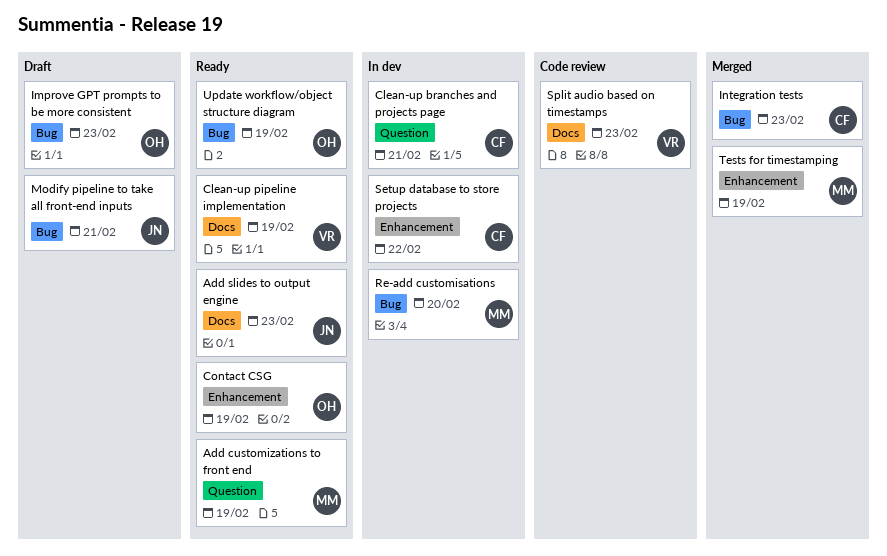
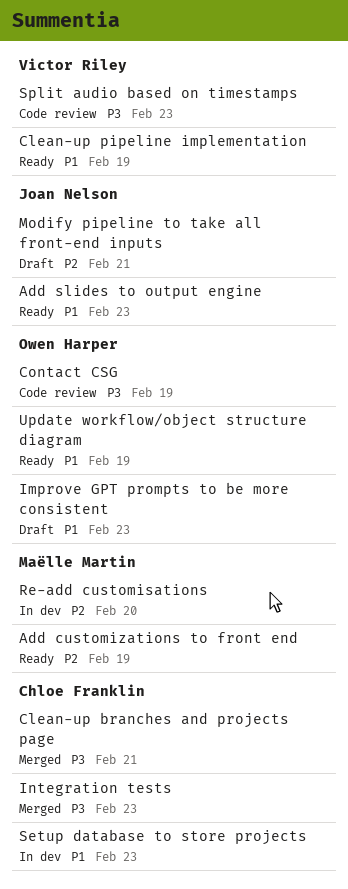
Clean-up branches and projects page, status: In dev -> Merged
Contact CSG, status: Ready -> Code review
Setup database to store projects, due: Feb 22 -> Feb 23
Tests for timestamping: present -> none

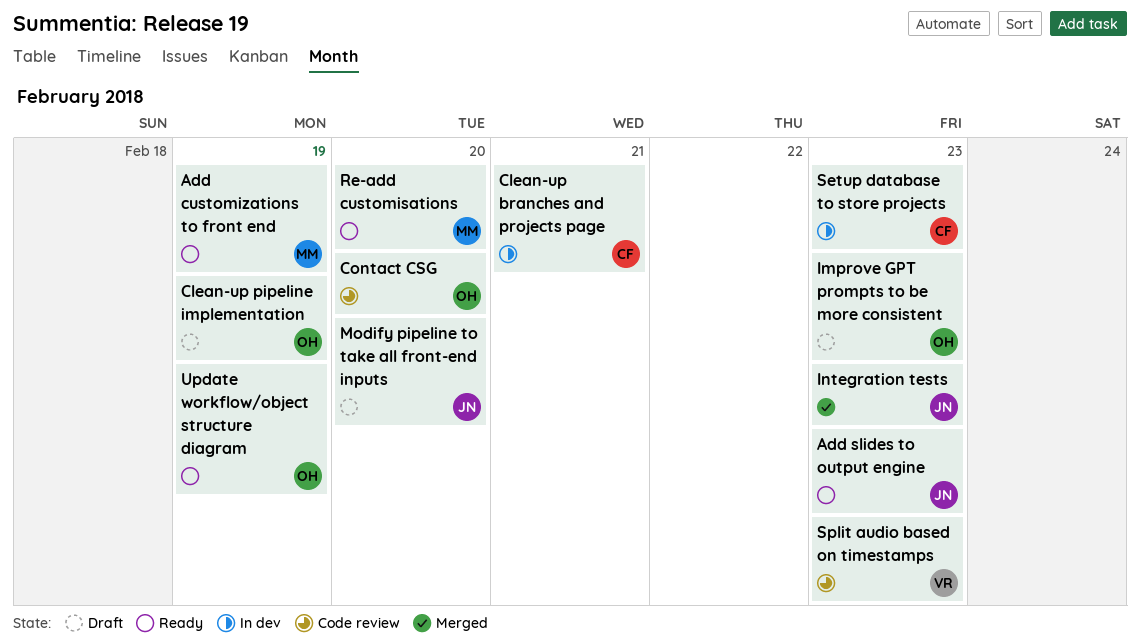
Clean-up branches and projects page, status: Merged -> In dev
Clean-up pipeline implementation, status: Ready -> Draft
Clean-up pipeline implementation, owner: Victor Riley -> Owen Harper
Contact CSG, due: Feb 19 -> Feb 20
Integration tests, owner: Chloe Franklin -> Joan Nelson
Modify pipeline to take all front-end inputs, due: Feb 21 -> Feb 20
Re-add customisations, status: In dev -> Ready

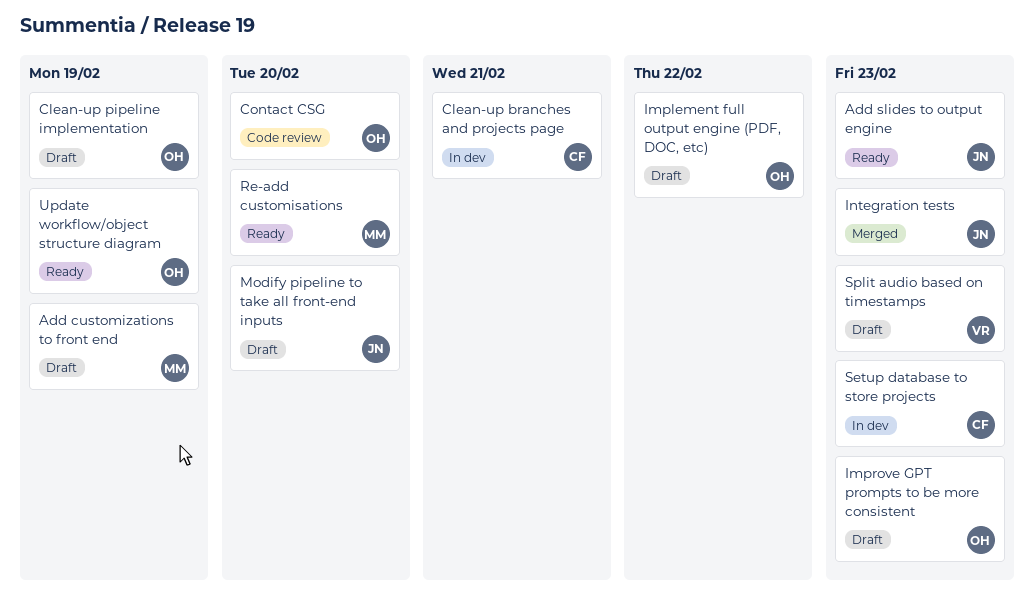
Add customizations to front end, status: Ready -> Draft
Implement full output engine (PDF, DOC, etc): none -> present
Split audio based on timestamps, status: Code review -> Draft

